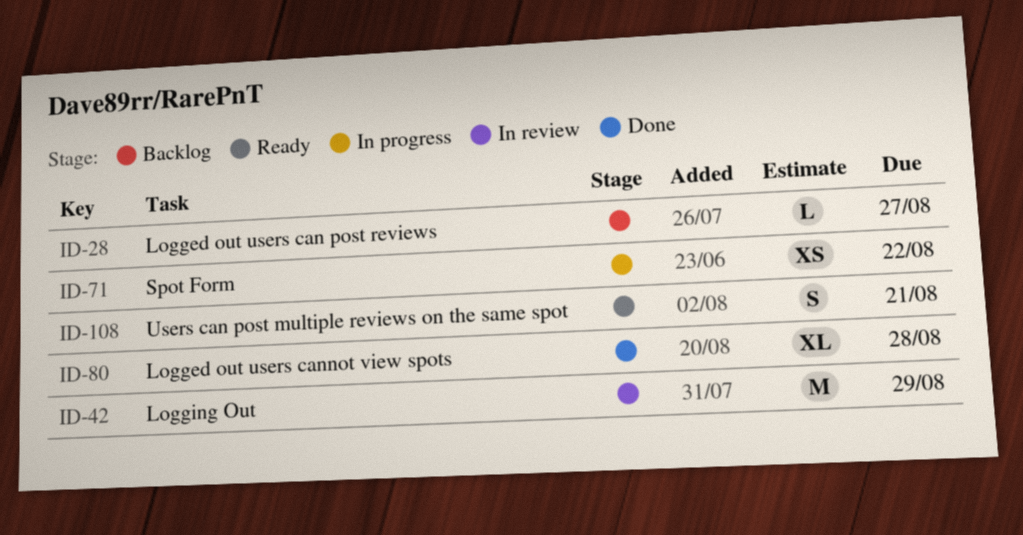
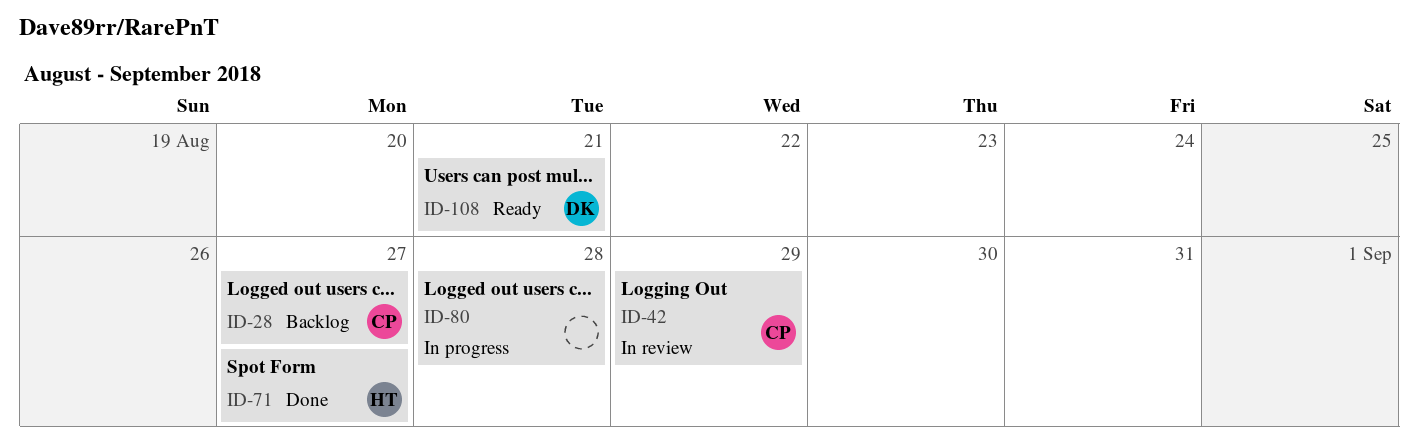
ID-71, status: In progress -> Done
ID-71, due: Aug 22 -> Aug 27
ID-80, status: Done -> In progress

